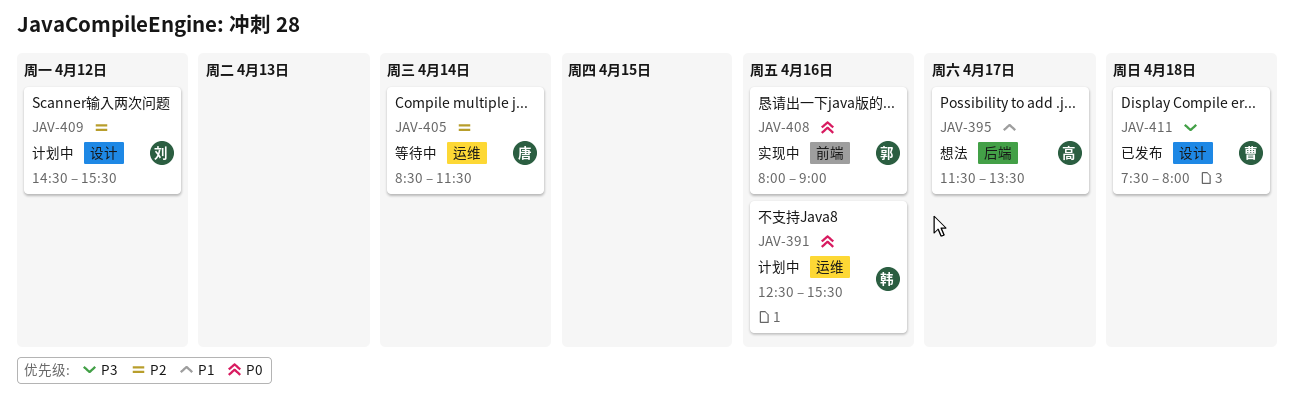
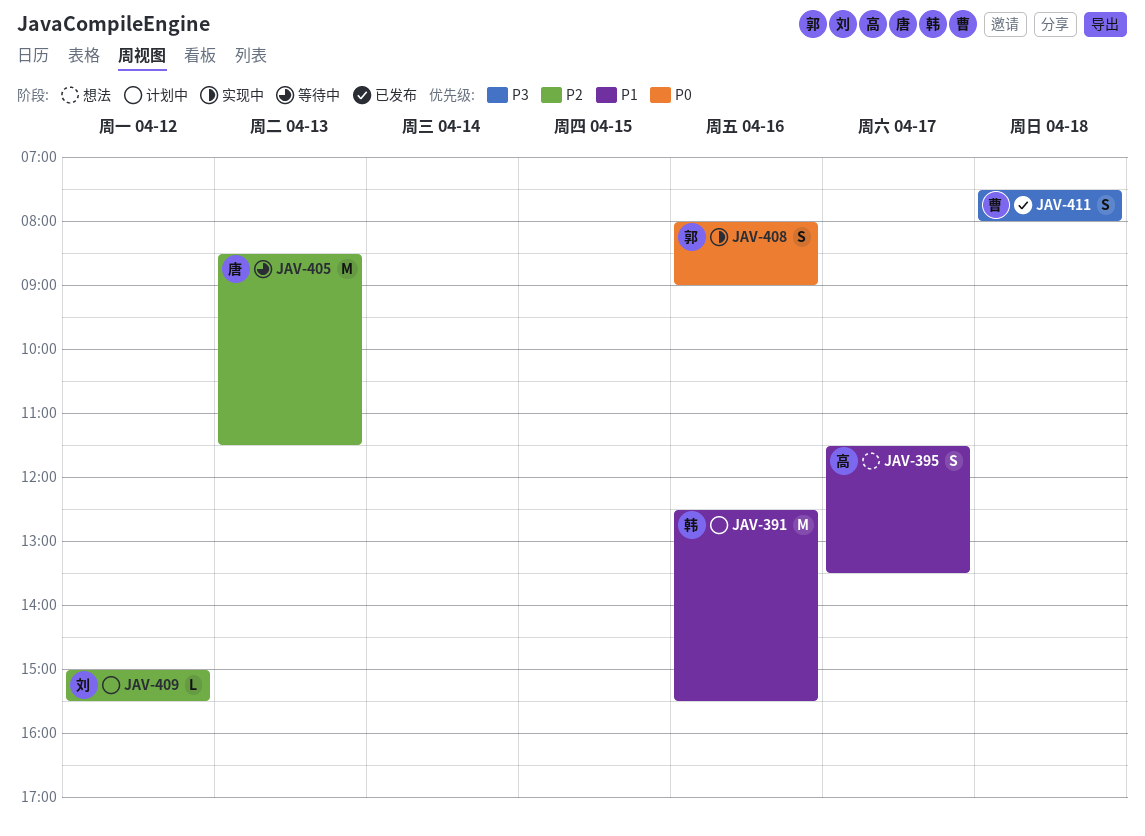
JAV-391, priority: P0 -> P1
JAV-405, day: Apr 14 -> Apr 13
JAV-409, begins: 14:30 -> 15:00

